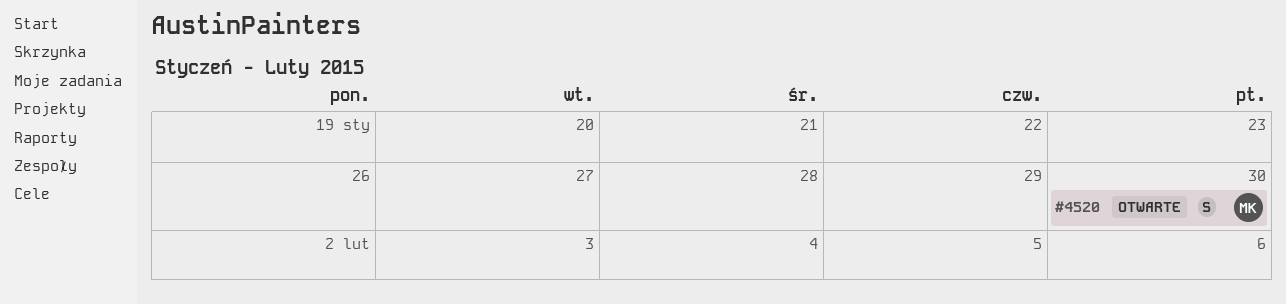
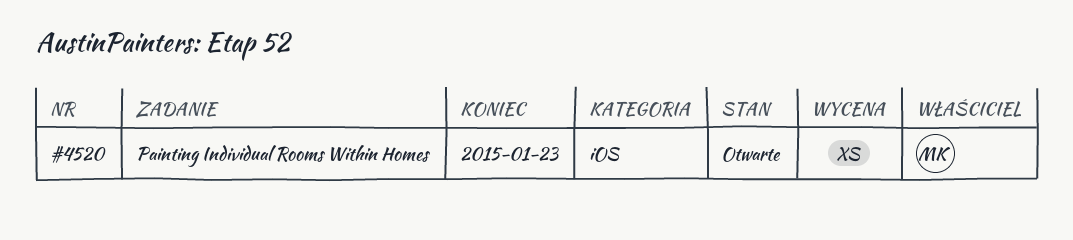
#4520, estimate: S -> XS
#4520, due: Jan 30 -> Jan 23

